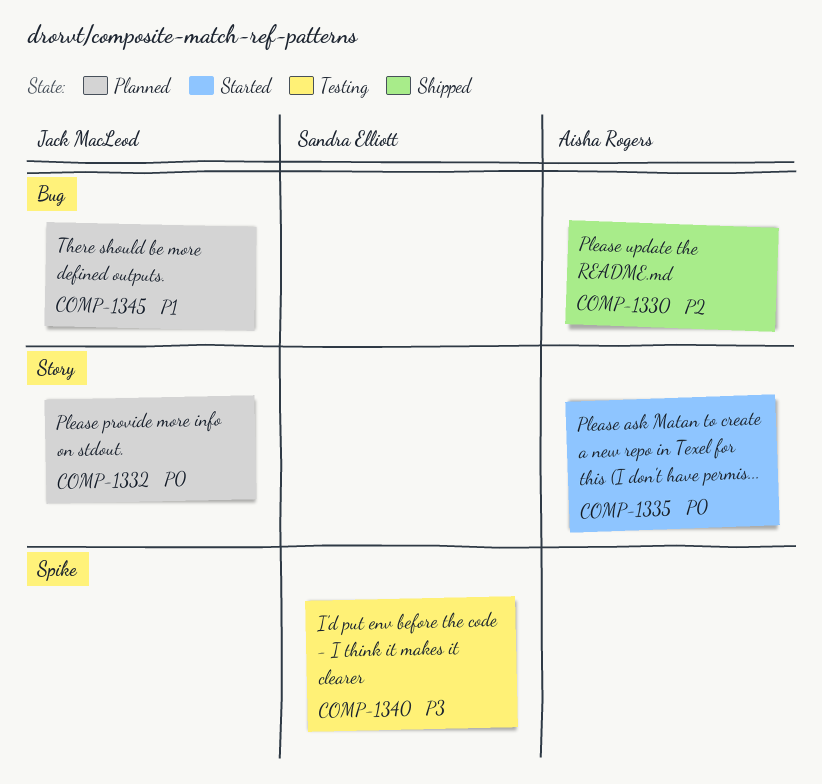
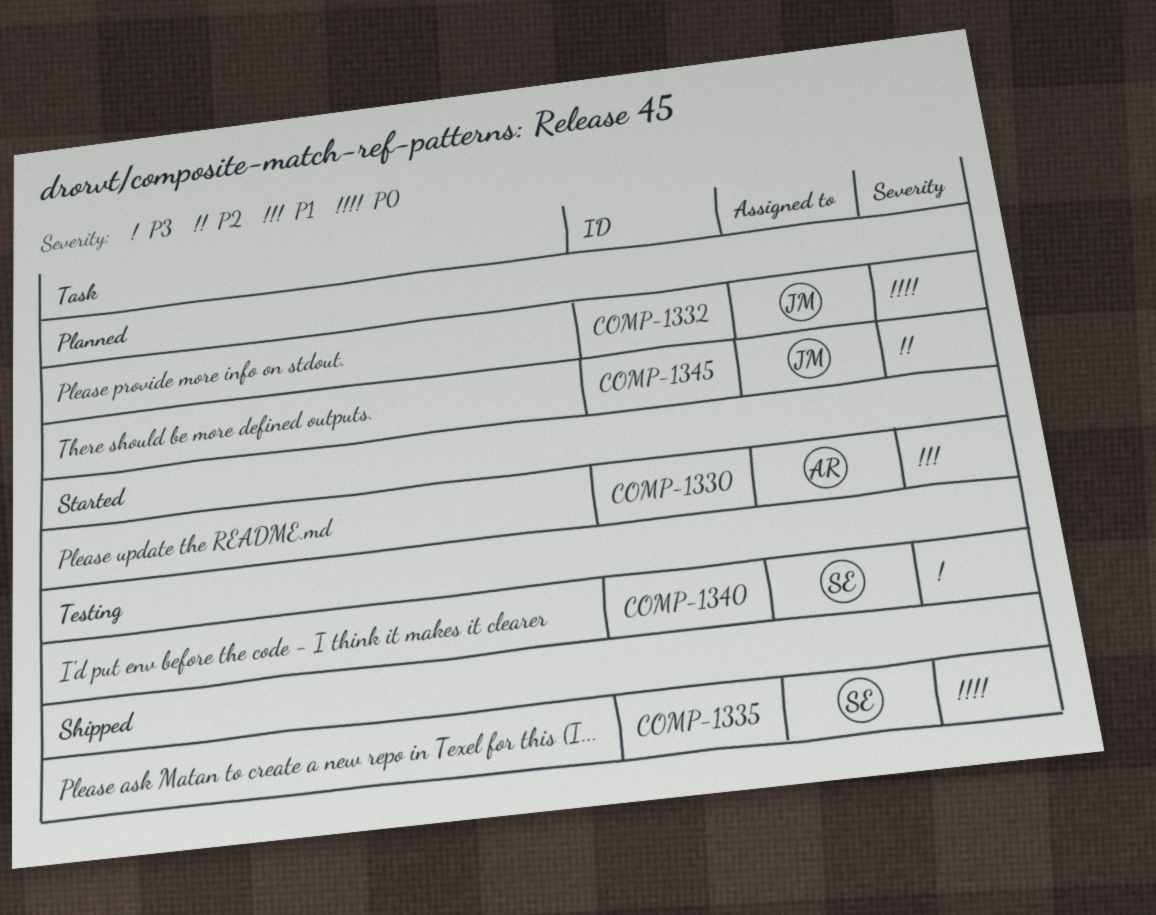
COMP-1330, status: Shipped -> Started
COMP-1330, priority: P2 -> P1
COMP-1335, status: Started -> Shipped
COMP-1335, owner: Aisha Rogers -> Sandra Elliott
COMP-1345, priority: P1 -> P2

